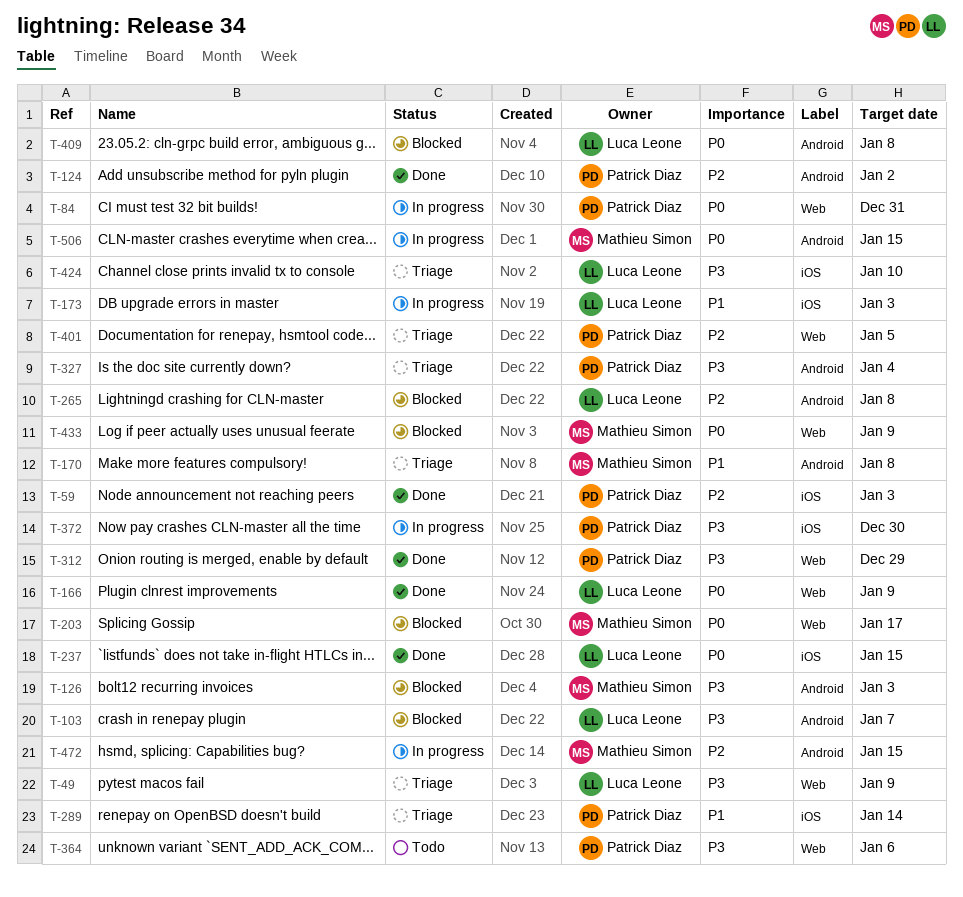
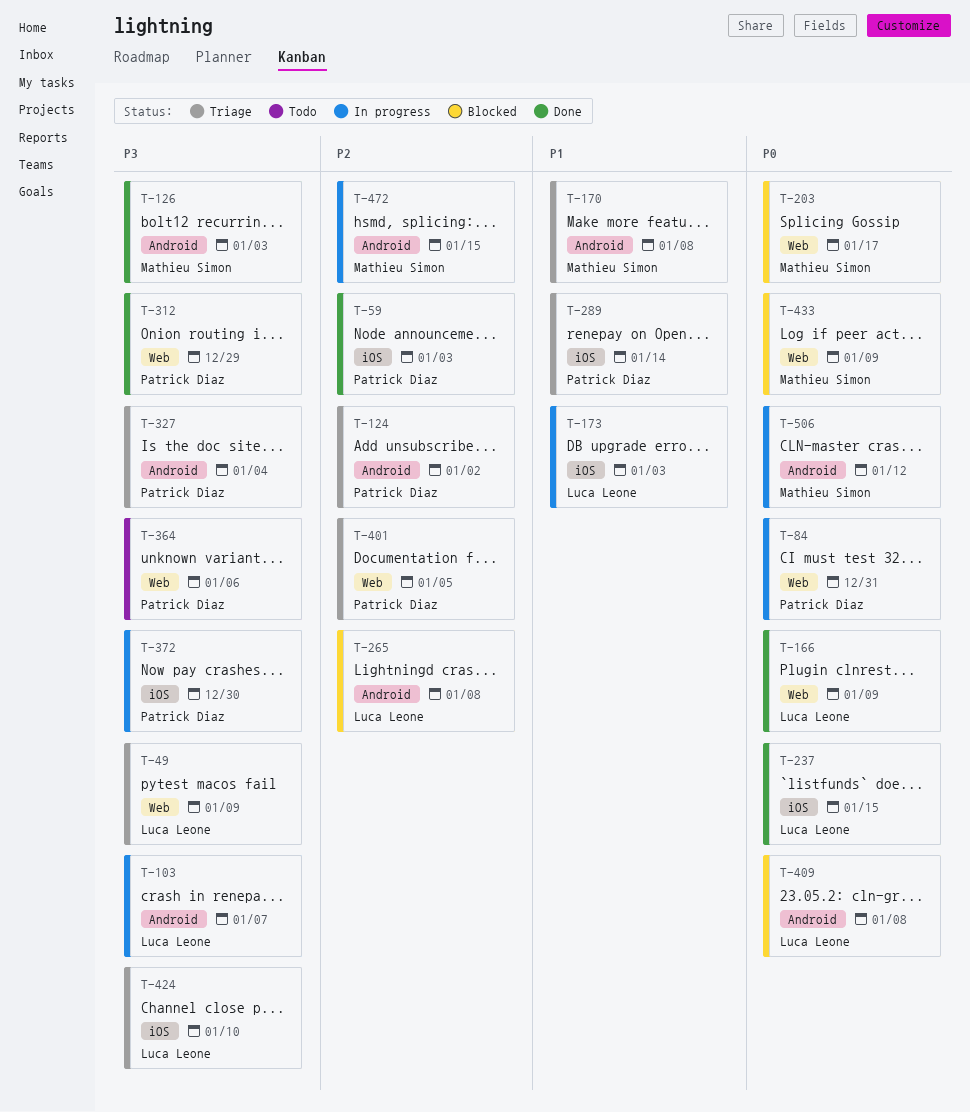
T-103, status: Blocked -> In progress
T-124, status: Done -> Triage
T-126, status: Blocked -> Done
T-506, due: Jan 15 -> Jan 12

